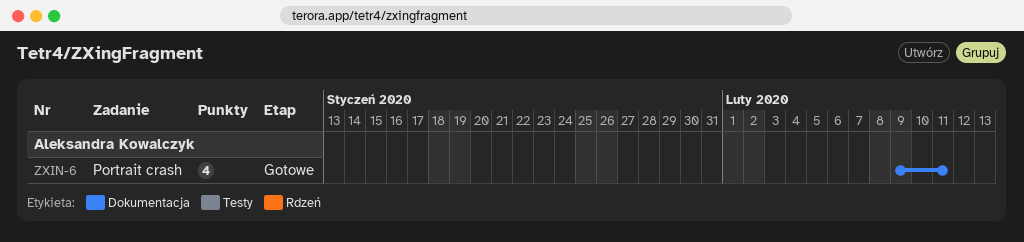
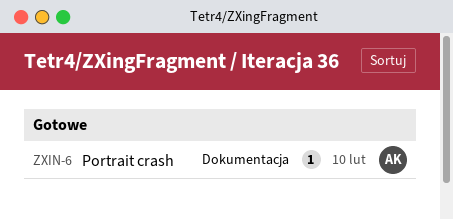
ZXIN-6, estimate: 4 -> 1
ZXIN-6, due: Feb 11 -> Feb 10

